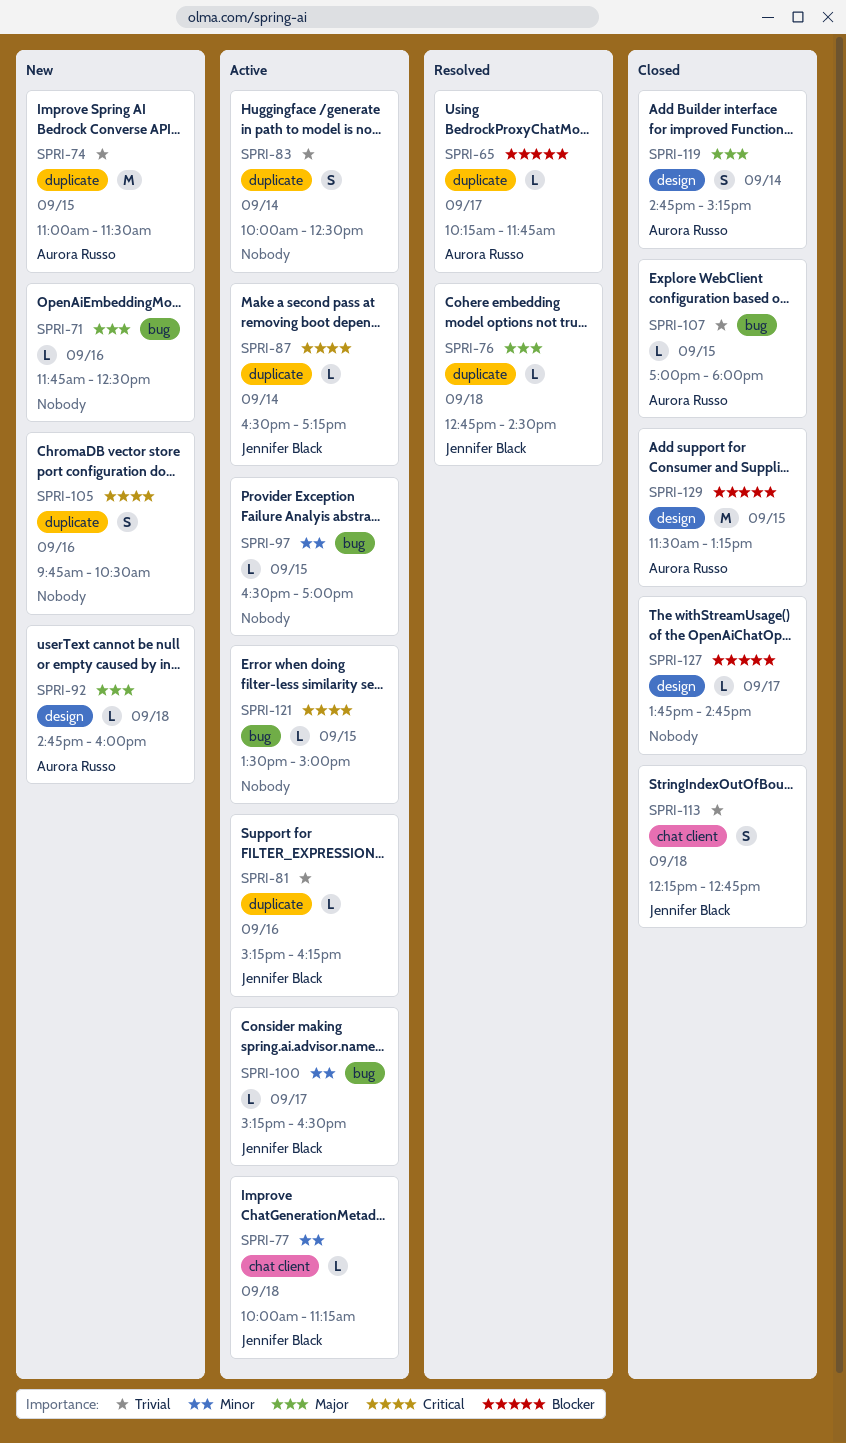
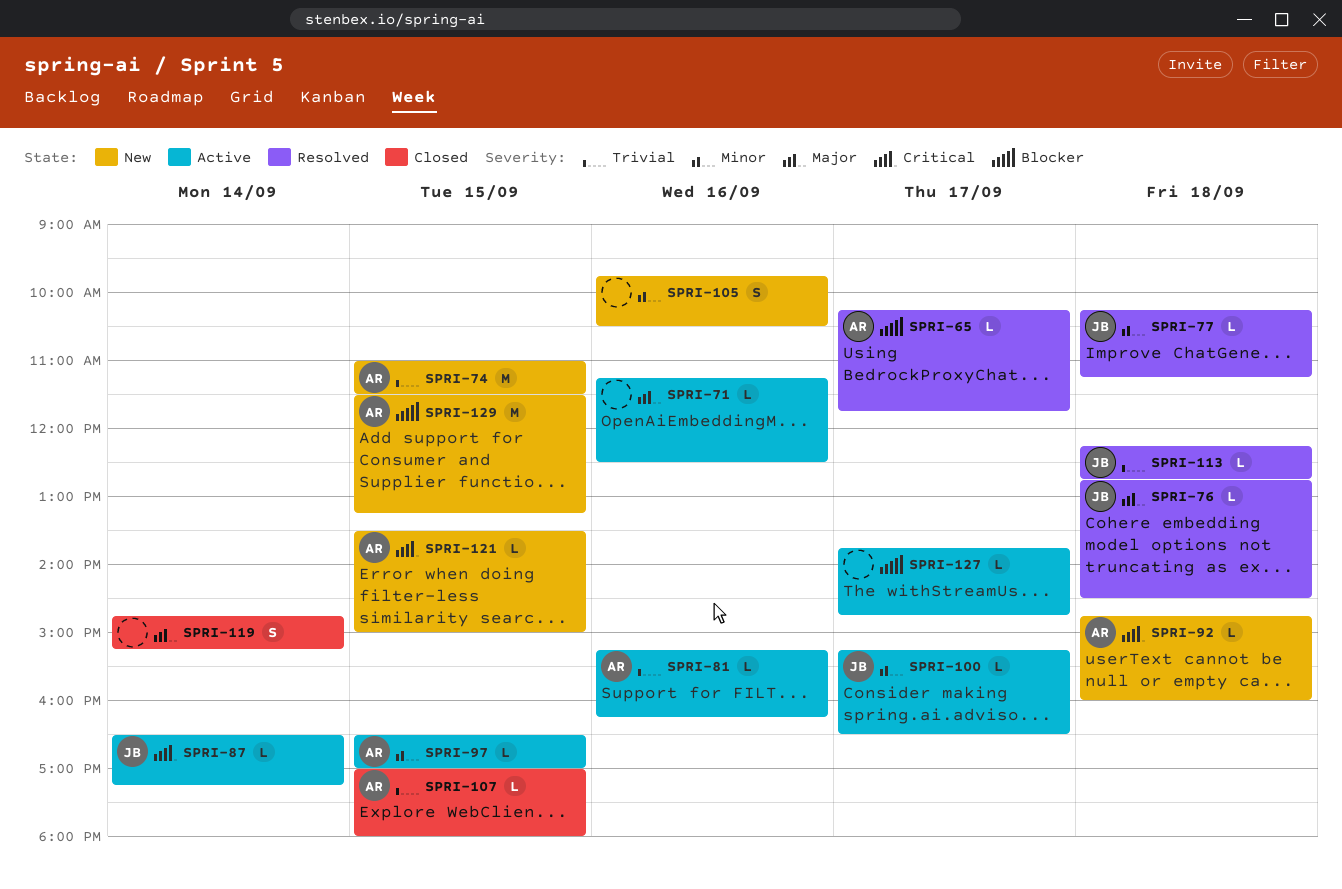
SPRI-71, status: New -> Active
SPRI-71, begins: 11:45 -> 11:15
SPRI-77, status: Active -> Resolved
SPRI-77, begins: 10:00 -> 10:15
SPRI-81, owner: Jennifer Black -> Aurora Russo
SPRI-83: present -> none
SPRI-92, priority: Major -> Critical
SPRI-97, owner: none -> Aurora Russo
SPRI-105, priority: Critical -> Minor
SPRI-113, status: Closed -> Resolved
SPRI-113, estimate: S -> L
SPRI-119, owner: Aurora Russo -> none
SPRI-121, status: Active -> New
SPRI-121, owner: none -> Aurora Russo
SPRI-127, status: Closed -> Active
SPRI-129, status: Closed -> New

